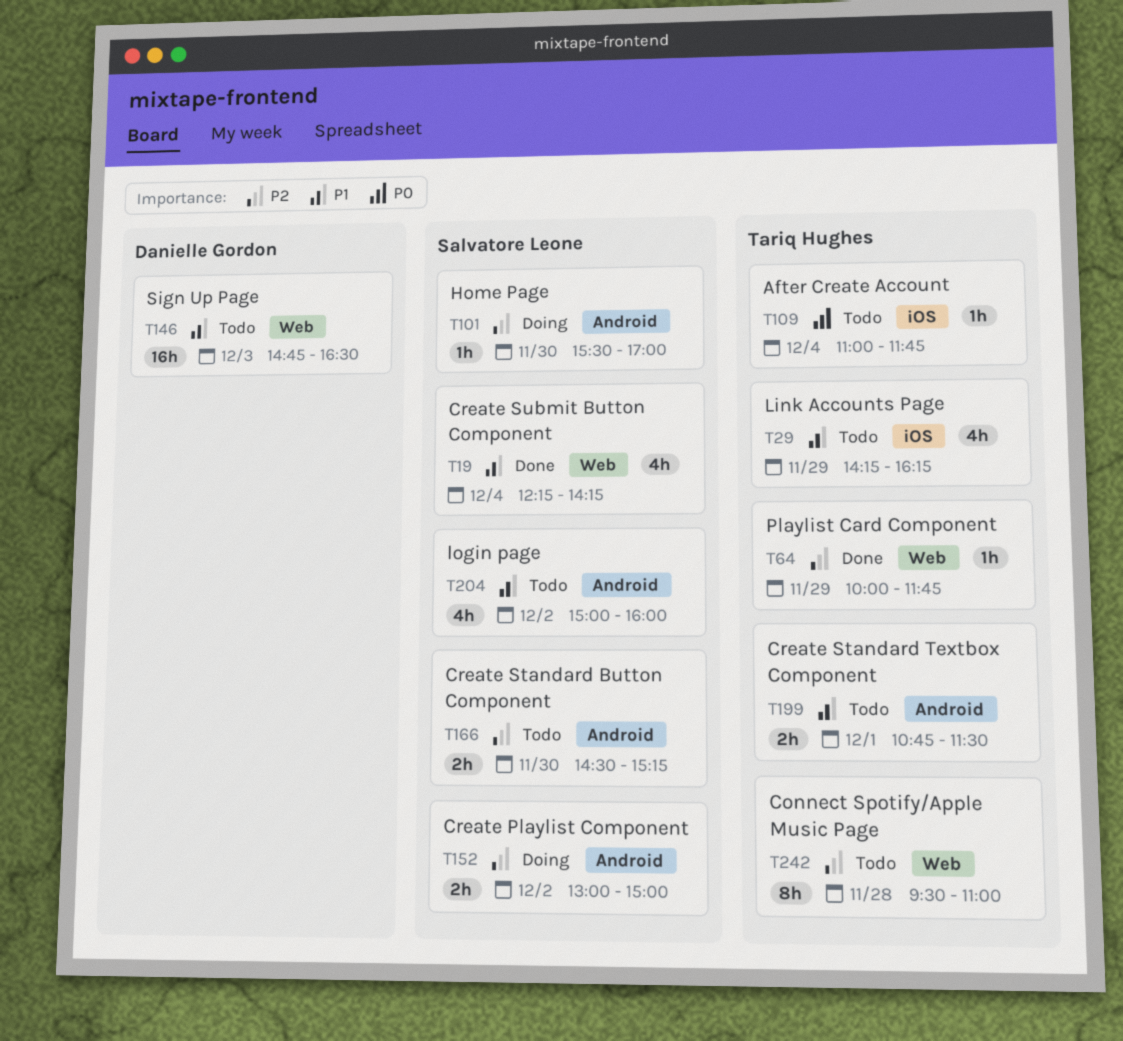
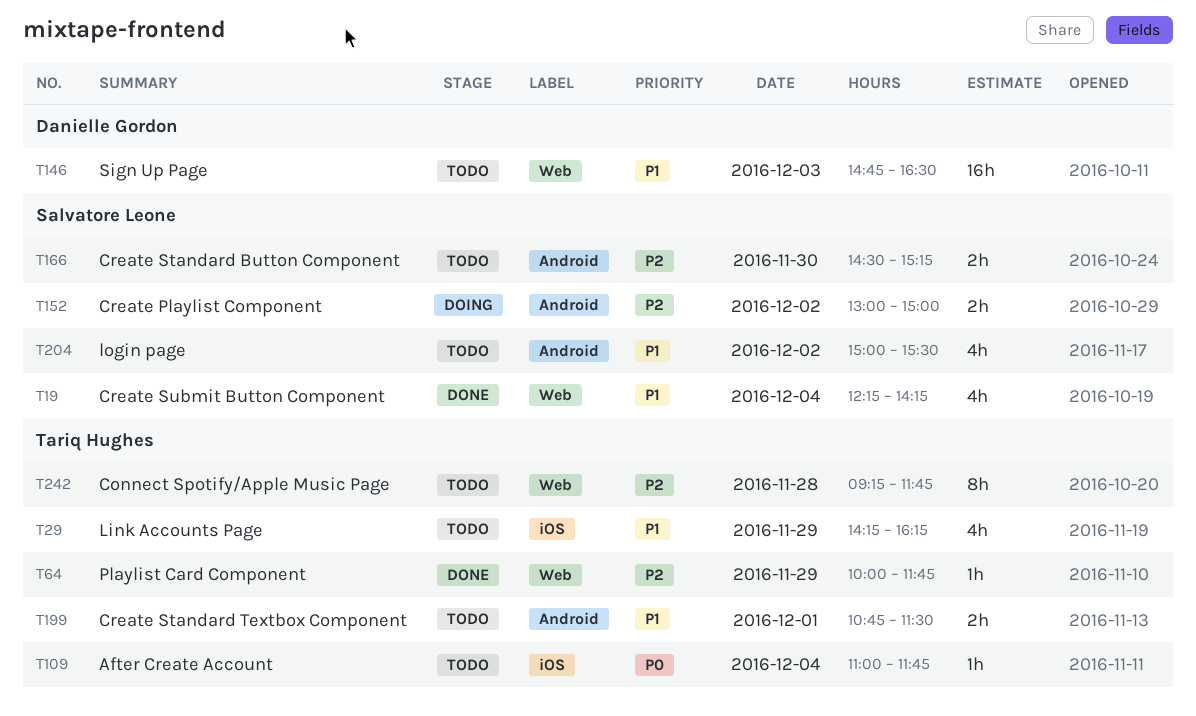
T101: present -> none
T204, ends: 16:00 -> 15:30
T242, begins: 09:30 -> 09:15
T242, ends: 11:00 -> 11:45

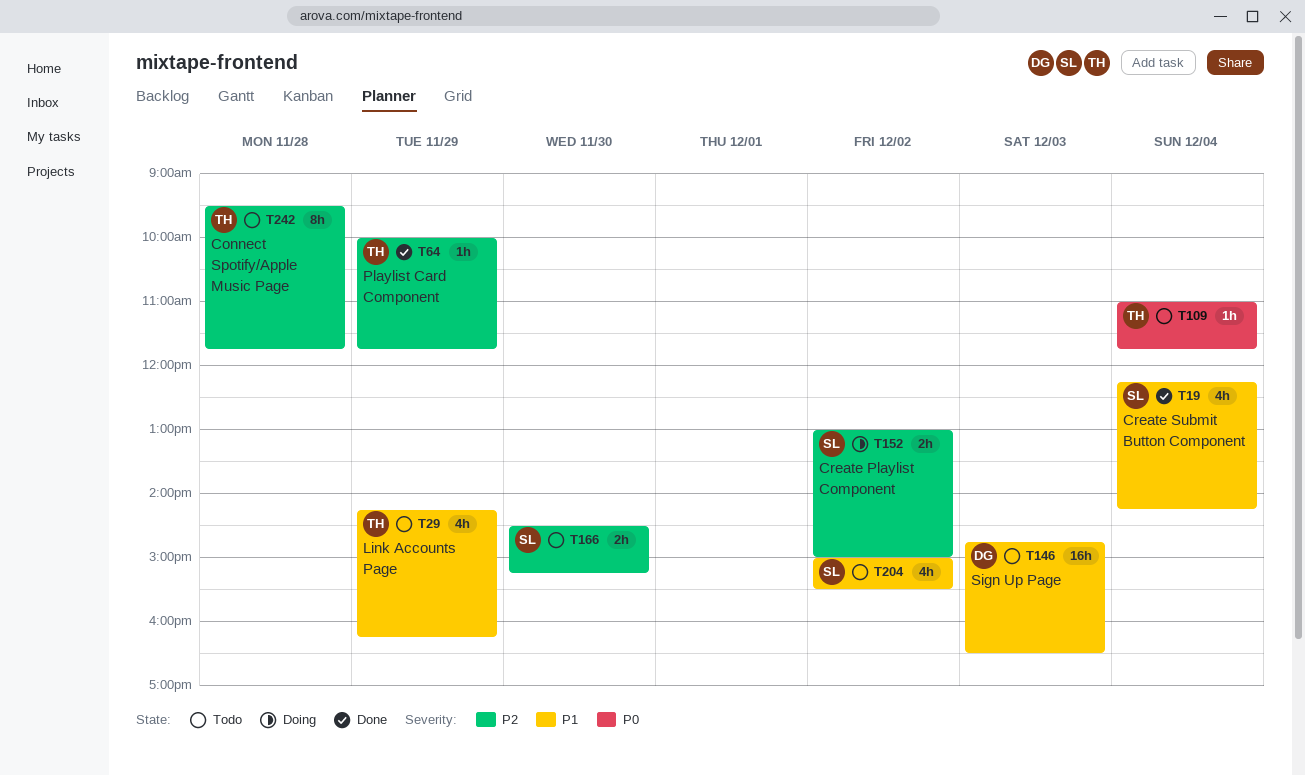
T199: present -> none
T242, begins: 09:15 -> 09:30

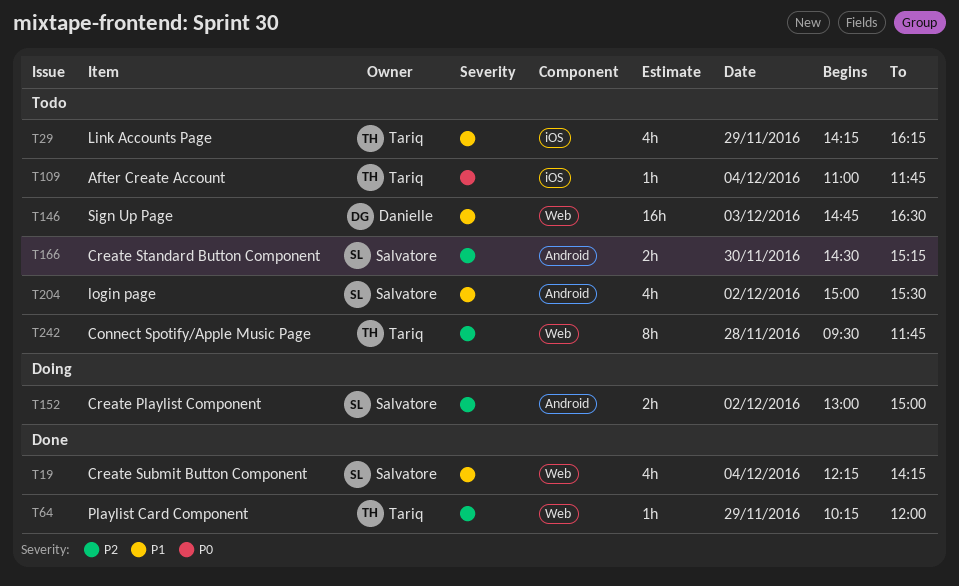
T64, begins: 10:00 -> 10:15
T64, ends: 11:45 -> 12:00

